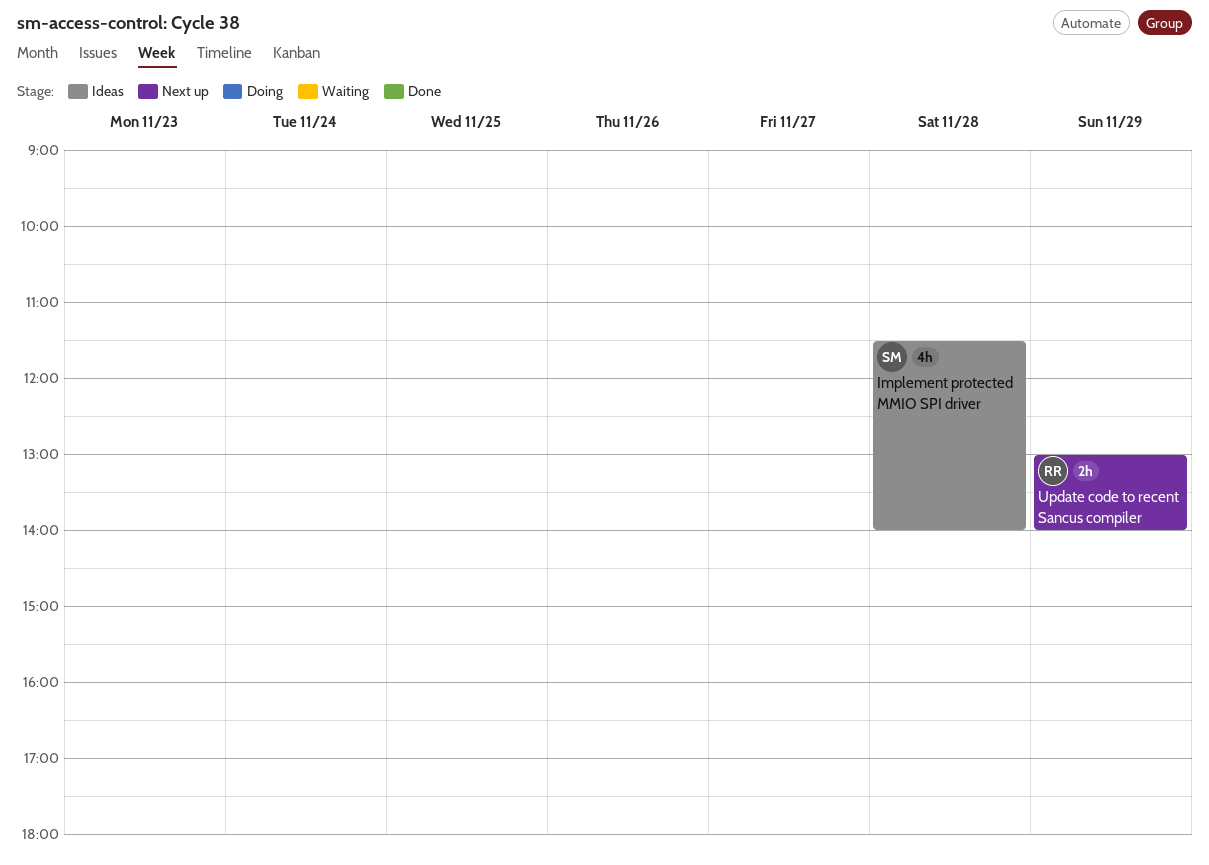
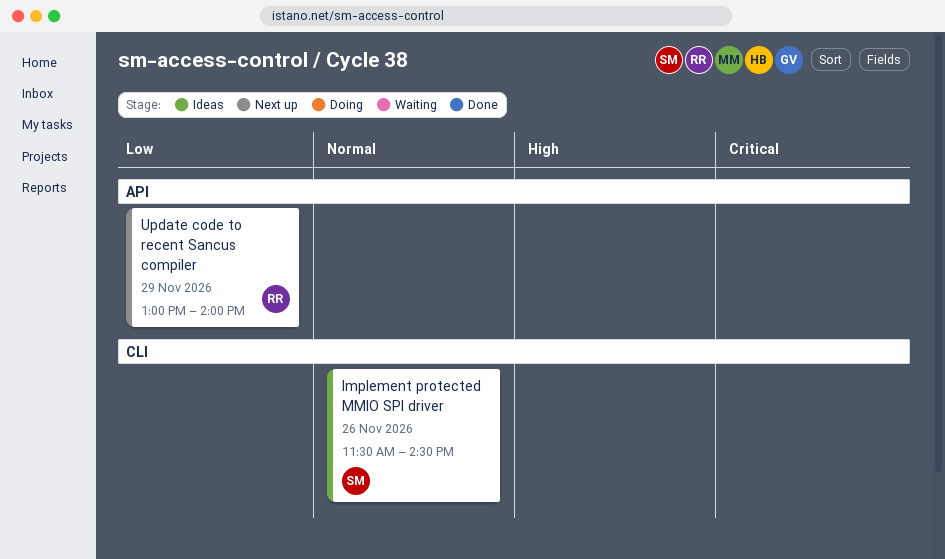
Implement protected MMIO SPI driver, day: Nov 28 -> Nov 26
Implement protected MMIO SPI driver, ends: 14:00 -> 14:30

